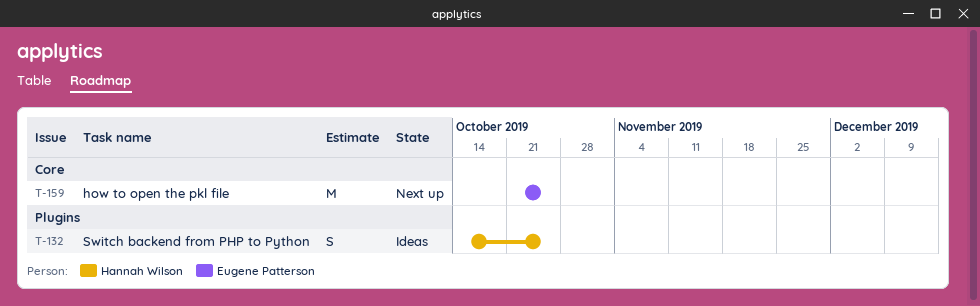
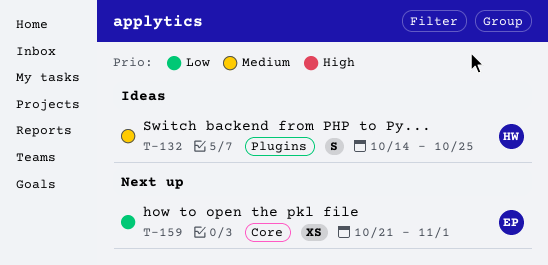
T-159, estimate: M -> XS
T-159, due: Oct 25 -> Nov 1

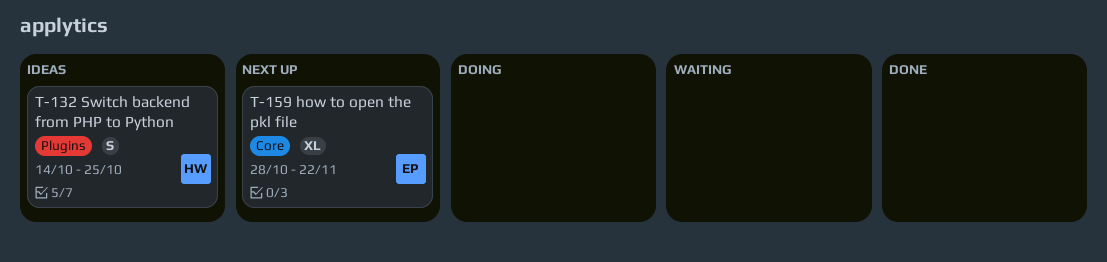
T-159, estimate: XS -> XL
T-159, start: Oct 21 -> Oct 28
T-159, due: Nov 1 -> Nov 22

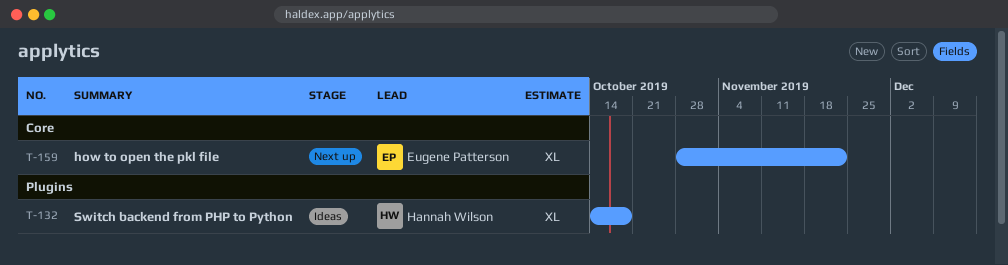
T-132, estimate: S -> XL
T-132, due: Oct 25 -> Oct 18

